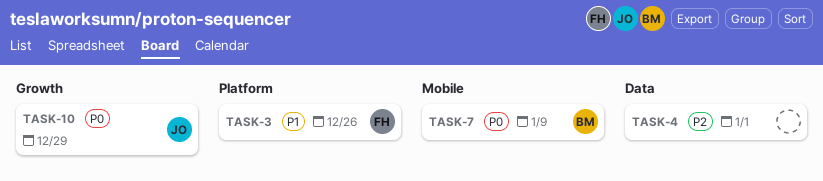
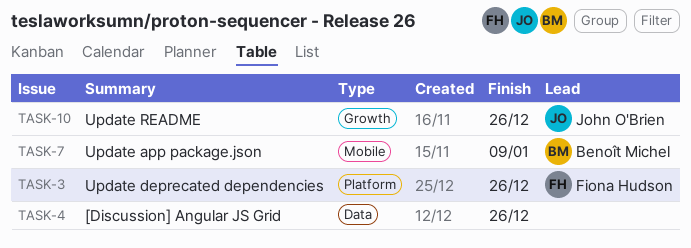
TASK-4, due: Jan 1 -> Dec 26
TASK-10, due: Dec 29 -> Dec 26

